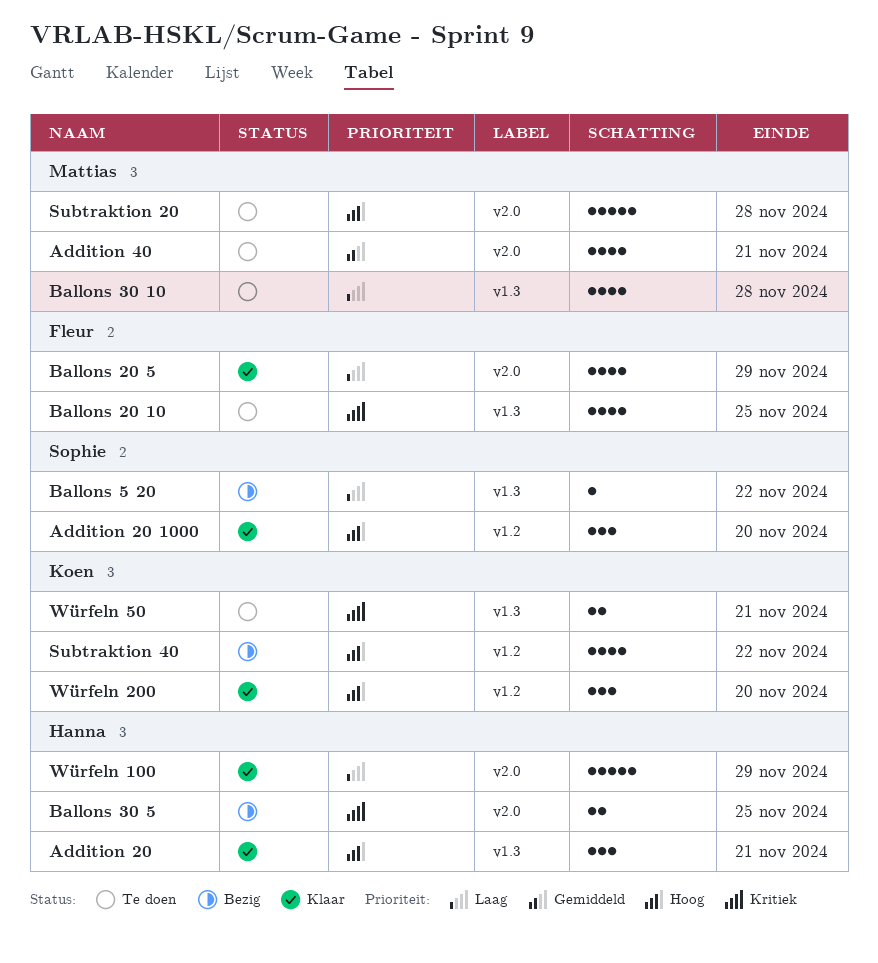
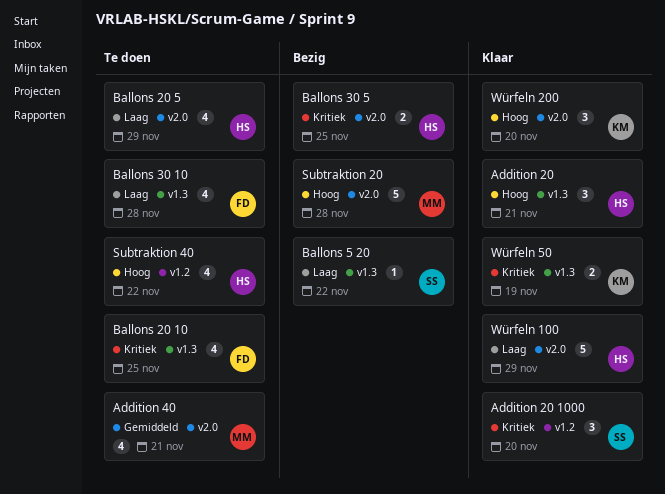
Addition 20 1000, priority: Hoog -> Kritiek
Ballons 20 5, status: Klaar -> Te doen
Ballons 20 5, owner: Fleur -> Hanna
Ballons 30 10, owner: Mattias -> Fleur
Subtraktion 20, status: Te doen -> Bezig
Subtraktion 40, status: Bezig -> Te doen
Subtraktion 40, owner: Koen -> Hanna
Würfeln 200, label: v1.2 -> v2.0
Würfeln 50, status: Te doen -> Klaar
Würfeln 50, due: Nov 21 -> Nov 19

